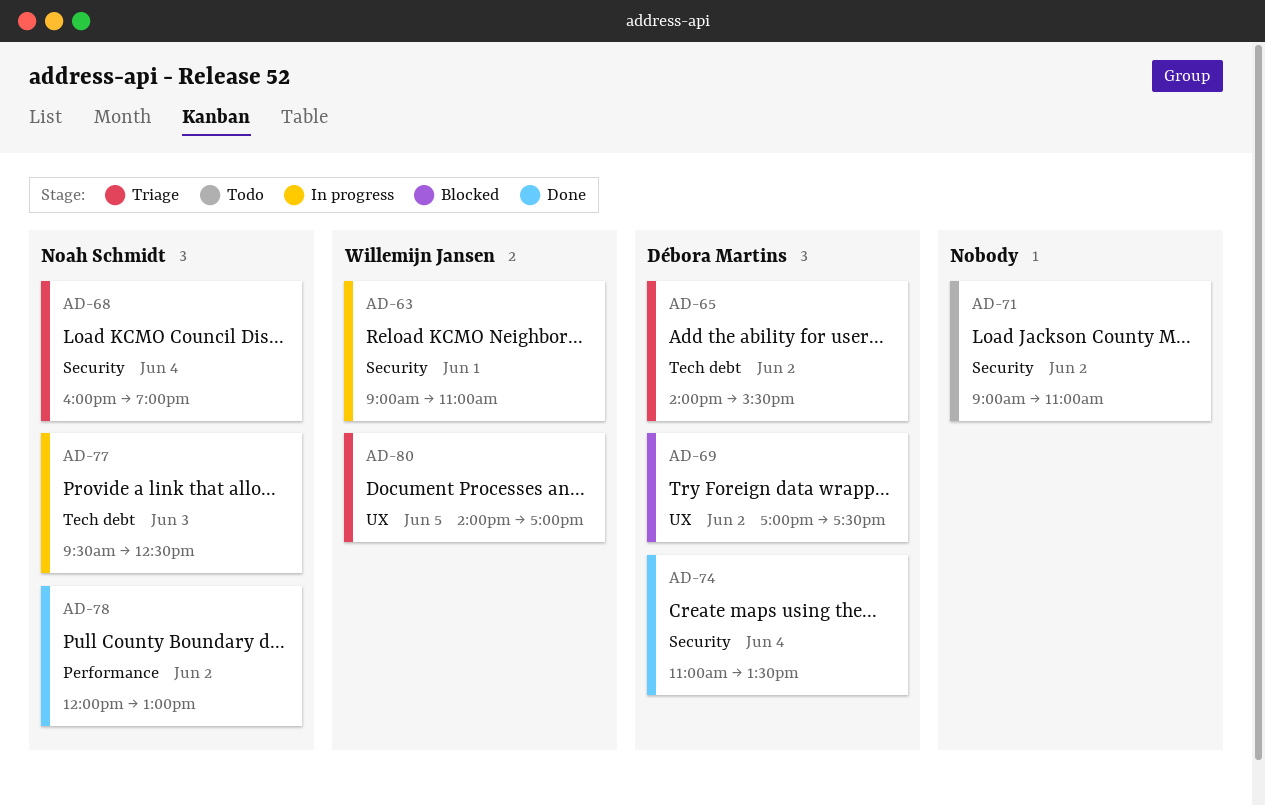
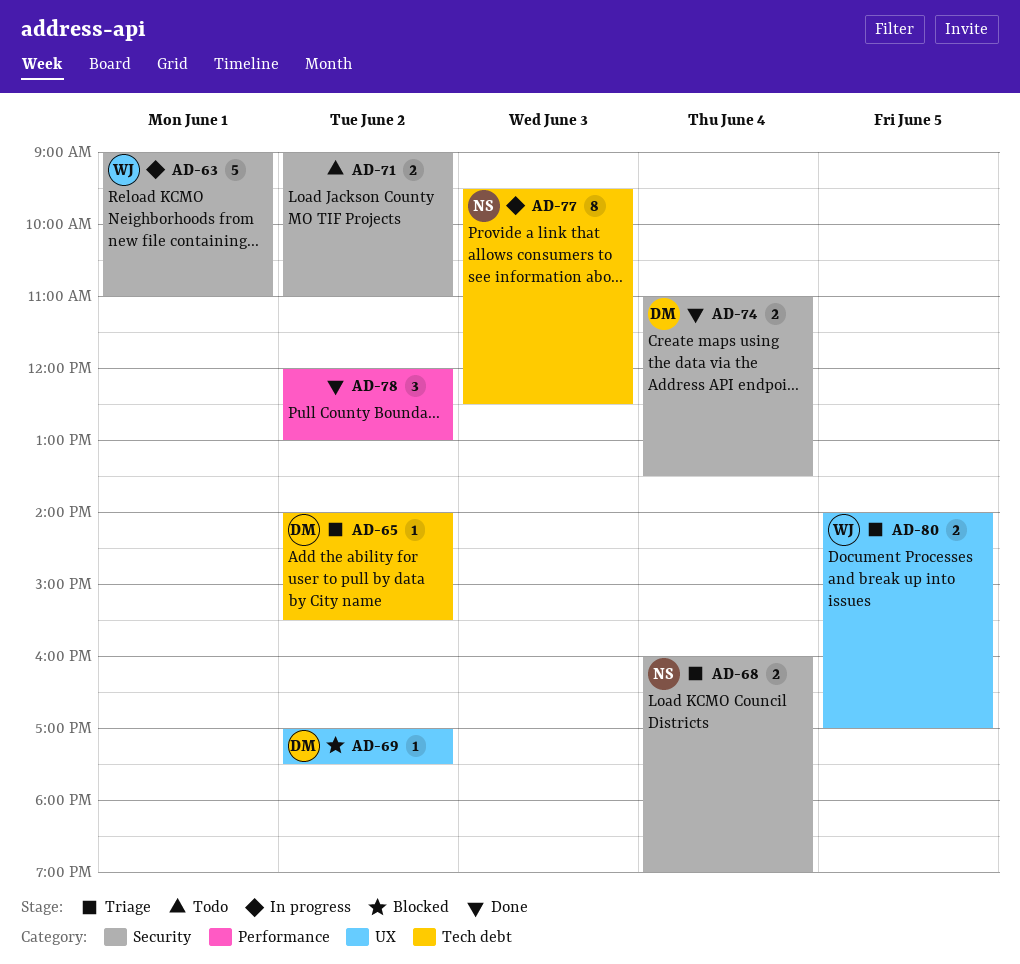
AD-78, owner: Noah Schmidt -> none

